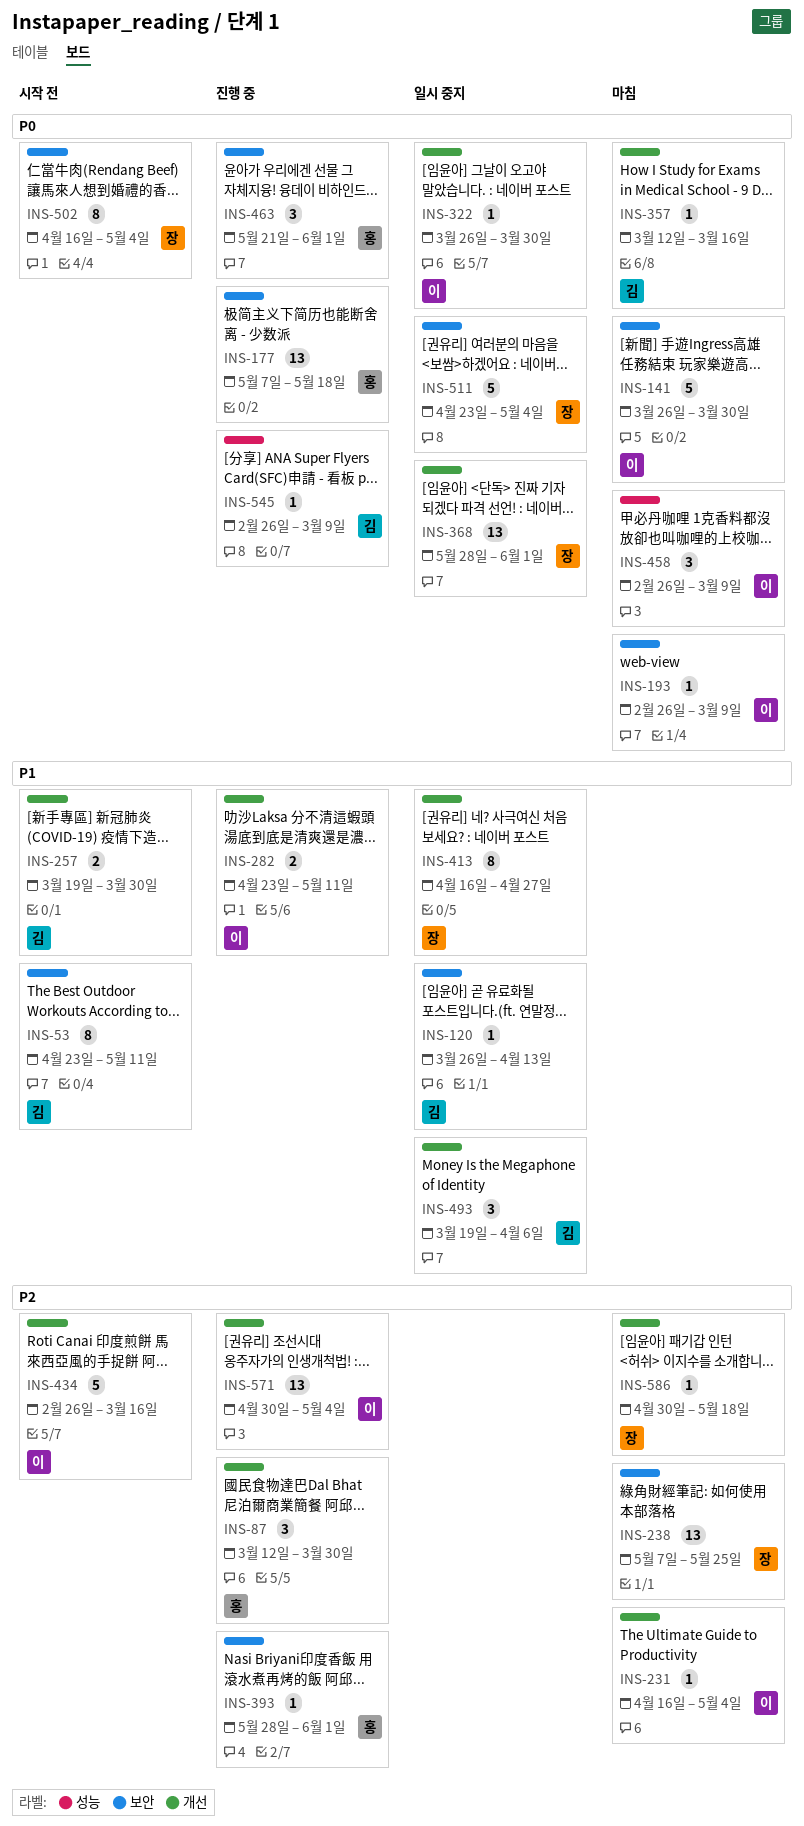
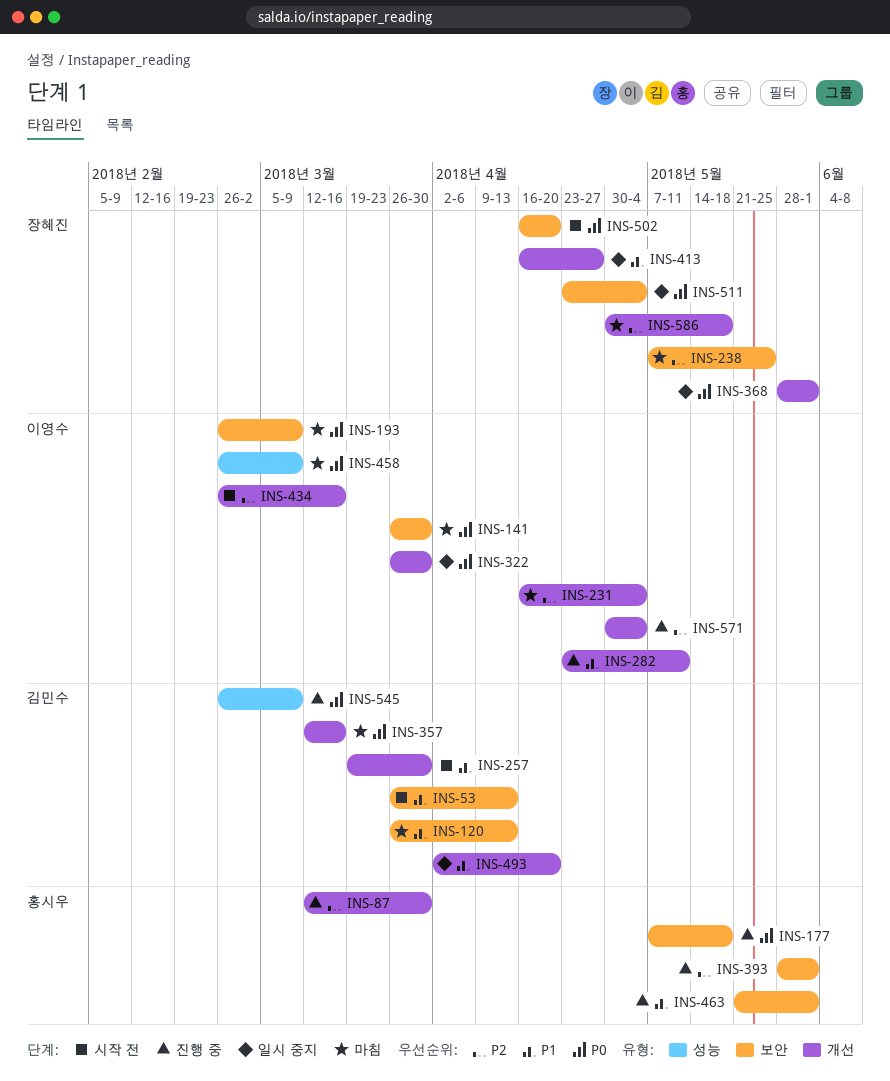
INS-53, start: Apr 23 -> Mar 26
INS-53, due: May 11 -> Apr 13
INS-120, status: 일시 중지 -> 마침
INS-463, priority: P0 -> P1
INS-493, start: Mar 19 -> Apr 2
INS-493, due: Apr 6 -> Apr 20
INS-502, due: May 4 -> Apr 20

